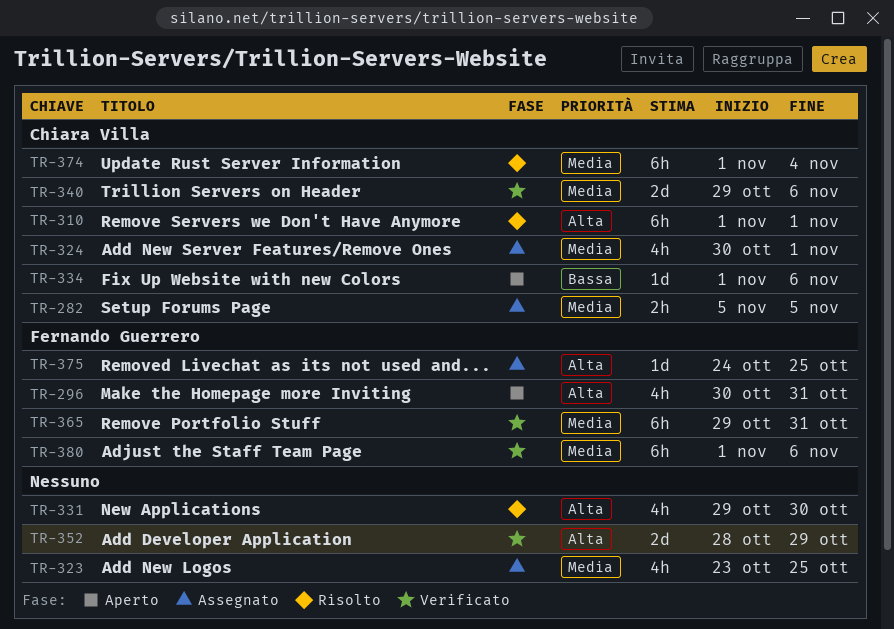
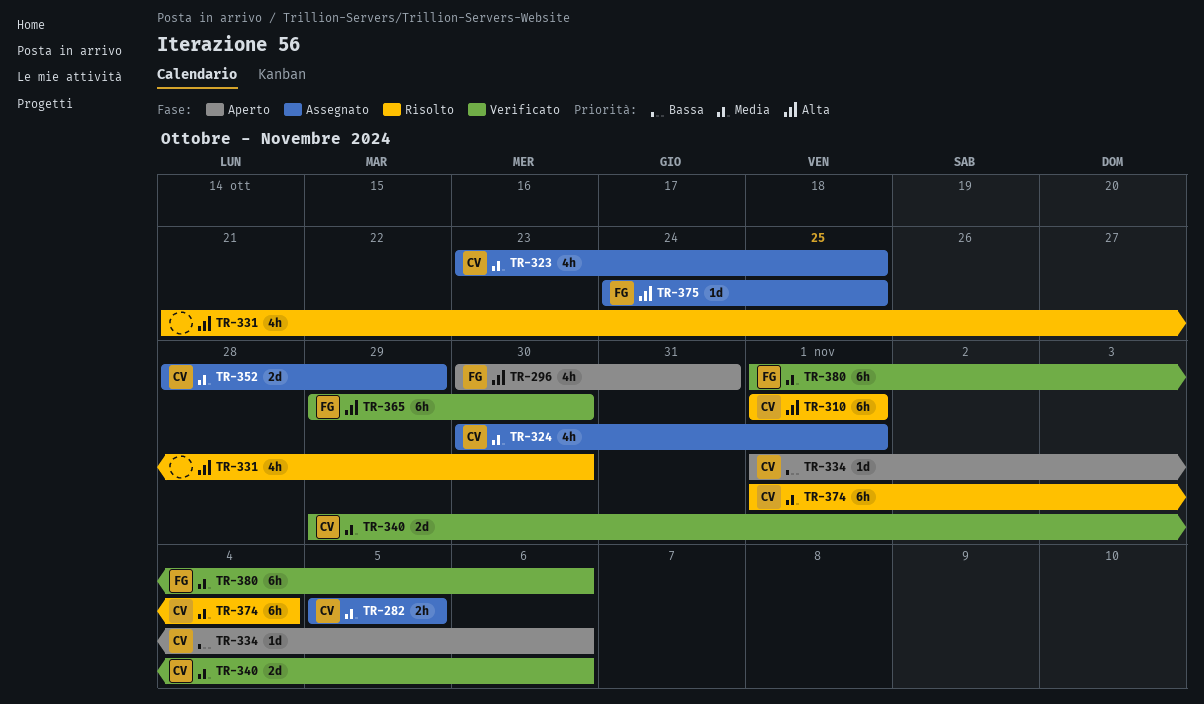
TR-323, owner: none -> Chiara Villa
TR-331, start: Oct 29 -> Oct 21
TR-352, status: Verificato -> Assegnato
TR-352, owner: none -> Chiara Villa
TR-352, priority: Alta -> Media
TR-365, priority: Media -> Alta
TR-365, due: Oct 31 -> Oct 30

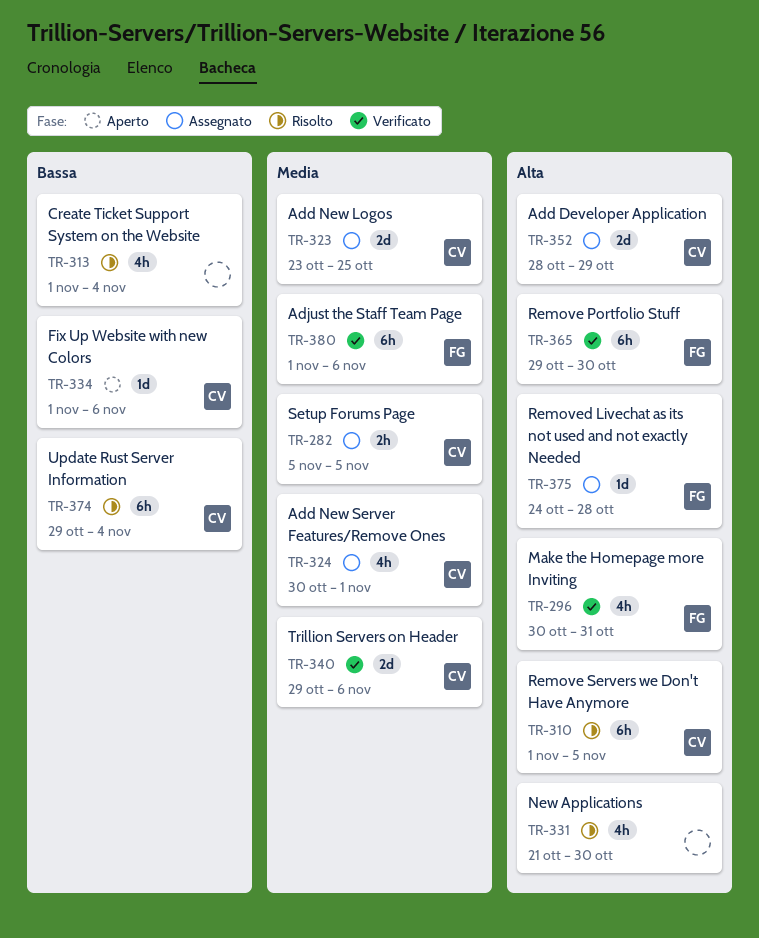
TR-296, status: Aperto -> Verificato
TR-310, due: Nov 1 -> Nov 5
TR-313: none -> present
TR-323, estimate: 4h -> 2d
TR-352, priority: Media -> Alta
TR-374, priority: Media -> Bassa
TR-374, start: Nov 1 -> Oct 29
TR-375, due: Oct 25 -> Oct 28

